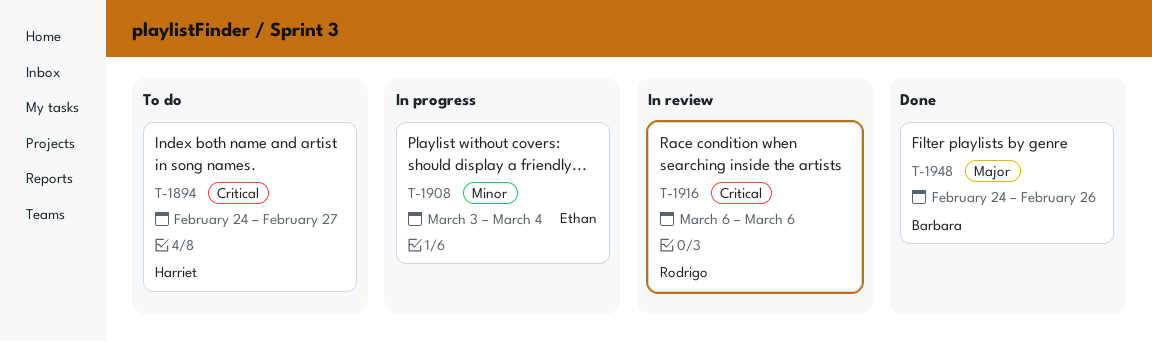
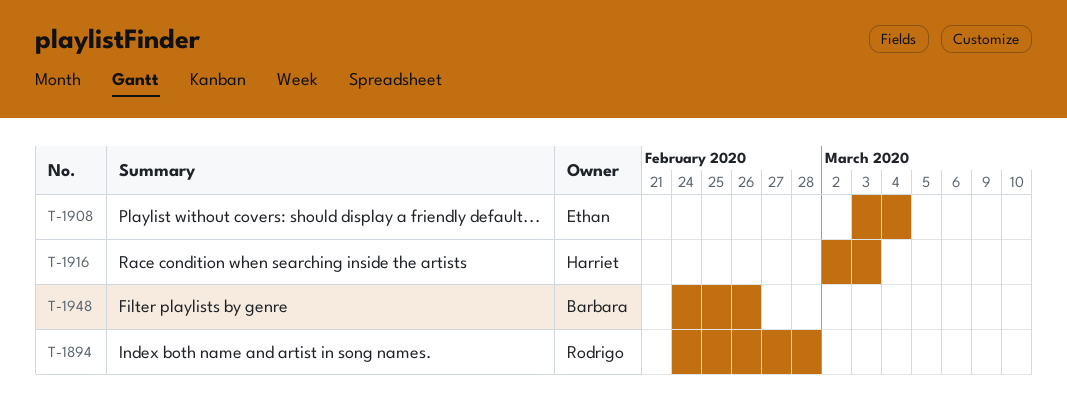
T-1894, owner: Harriet -> Rodrigo
T-1894, due: Feb 27 -> Feb 28
T-1916, owner: Rodrigo -> Harriet
T-1916, start: Mar 6 -> Mar 2
T-1916, due: Mar 6 -> Mar 3

